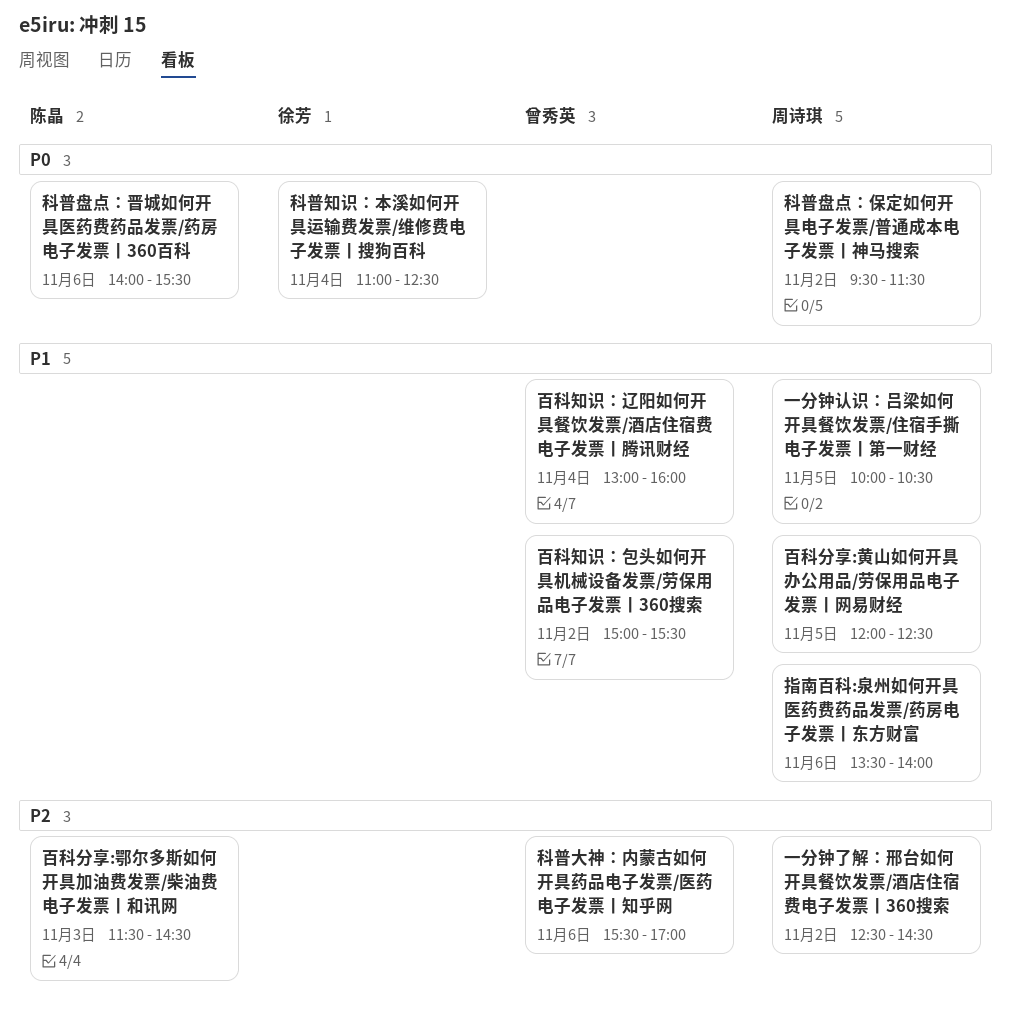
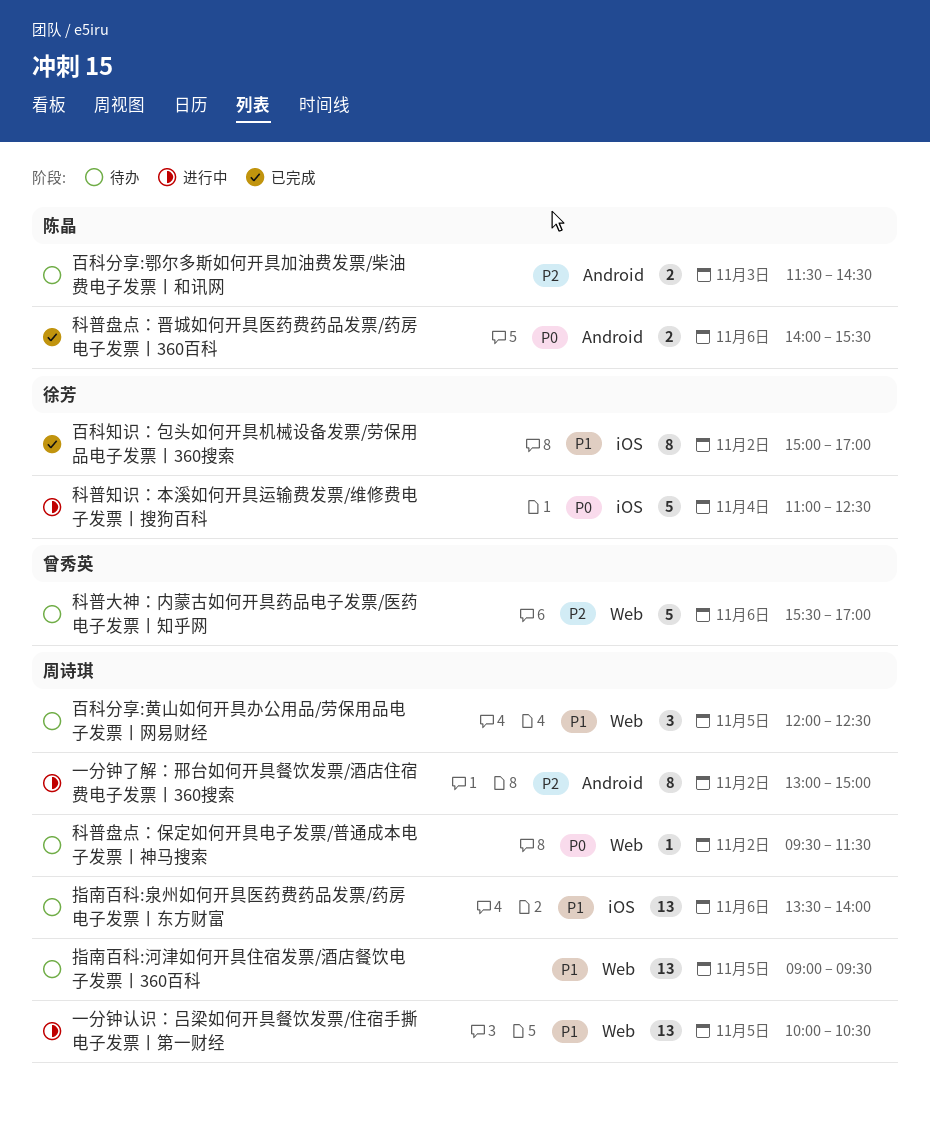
一分钟了解：邢台如何开具餐饮发票/酒店住宿费电子发票丨360搜索, begins: 12:30 -> 13:00
一分钟了解：邢台如何开具餐饮发票/酒店住宿费电子发票丨360搜索, ends: 14:30 -> 15:00
指南百科:河津如何开具住宿发票/酒店餐饮电子发票丨360百科: none -> present
百科知识：包头如何开具机械设备发票/劳保用品电子发票丨360搜索, owner: 曾秀英 -> 徐芳
百科知识：包头如何开具机械设备发票/劳保用品电子发票丨360搜索, ends: 15:30 -> 17:00
百科知识：辽阳如何开具餐饮发票/酒店住宿费电子发票丨腾讯财经: present -> none

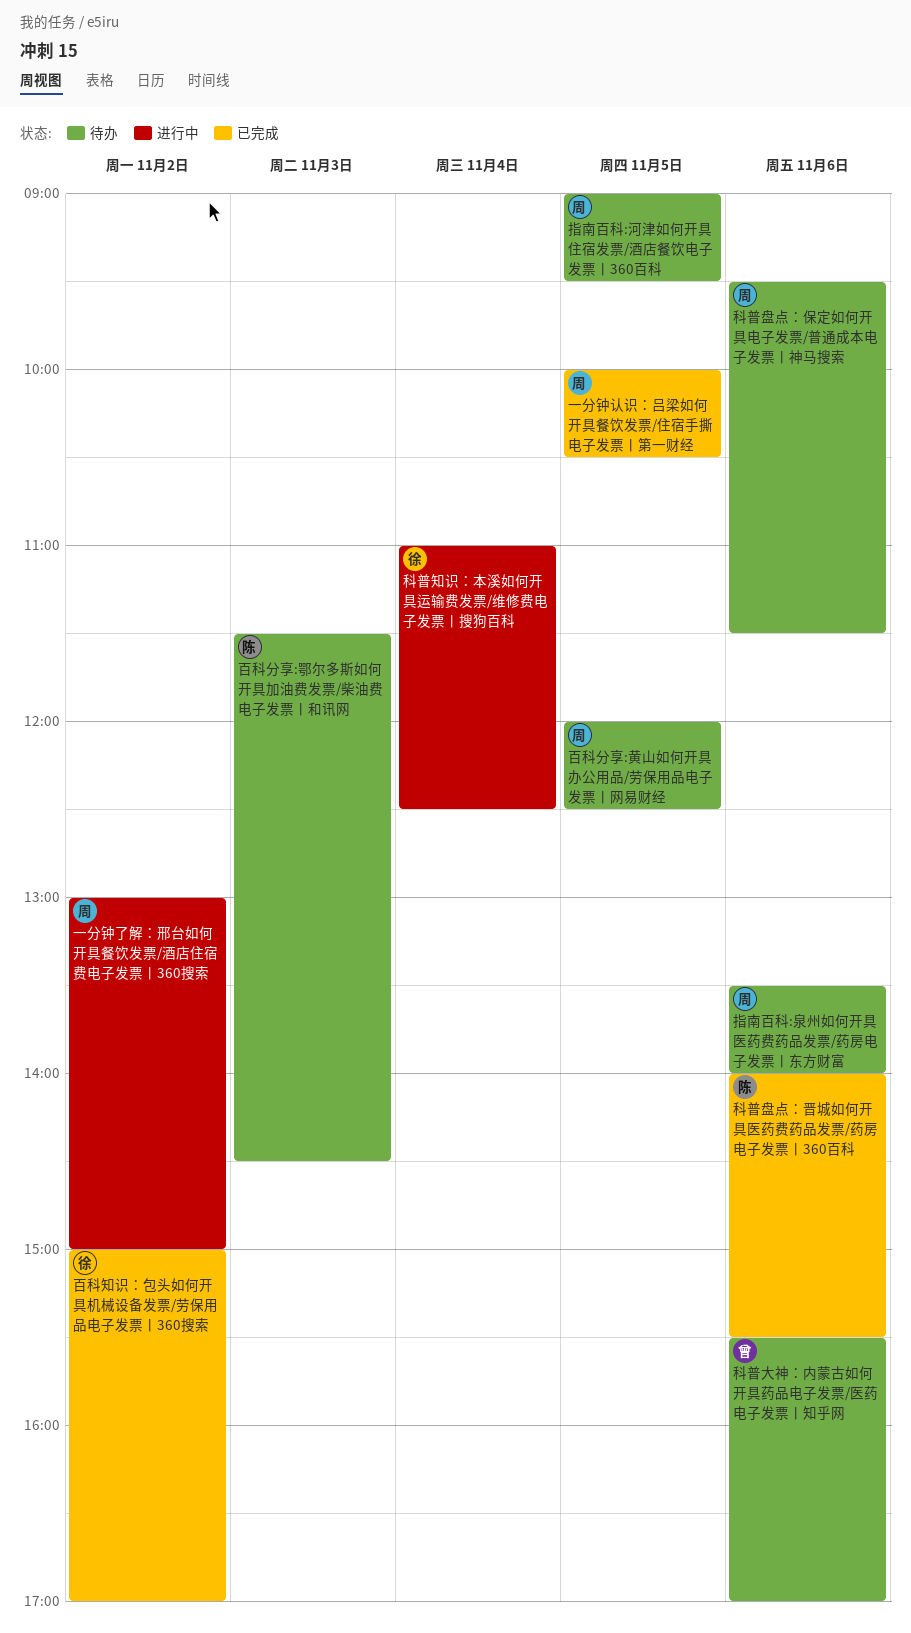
一分钟认识：吕梁如何开具餐饮发票/住宿手撕电子发票丨第一财经, status: 进行中 -> 已完成
科普盘点：保定如何开具电子发票/普通成本电子发票丨神马搜索, day: Nov 2 -> Nov 6

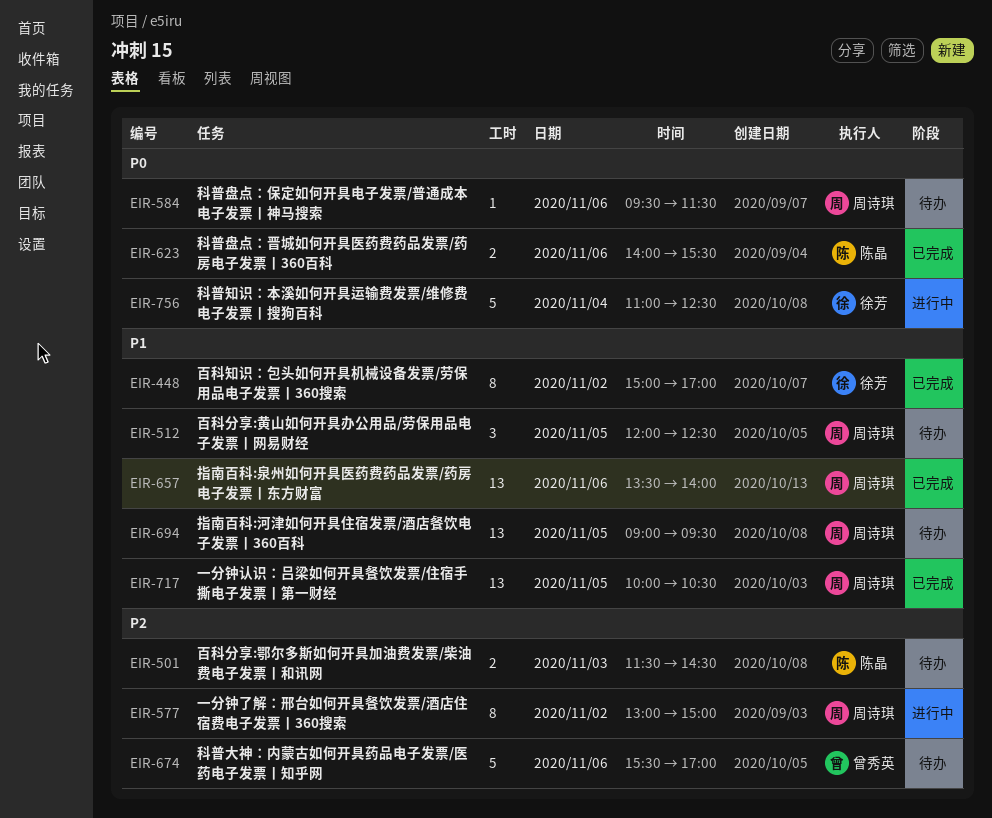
指南百科:泉州如何开具医药费药品发票/药房电子发票丨东方财富, status: 待办 -> 已完成

